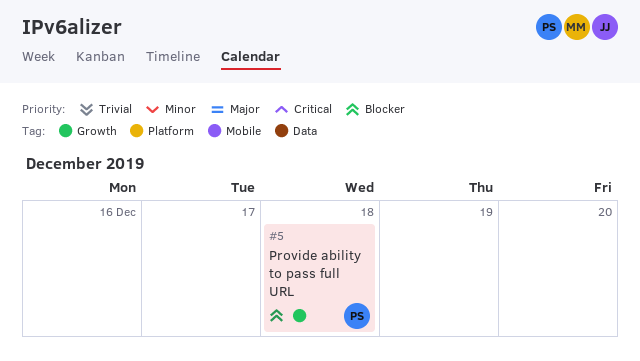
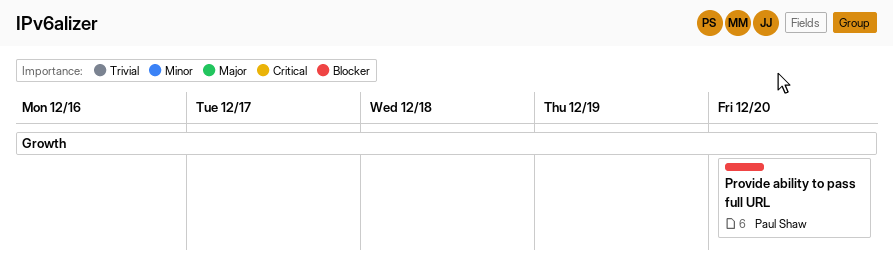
Provide ability to pass full URL, due: Dec 18 -> Dec 20

